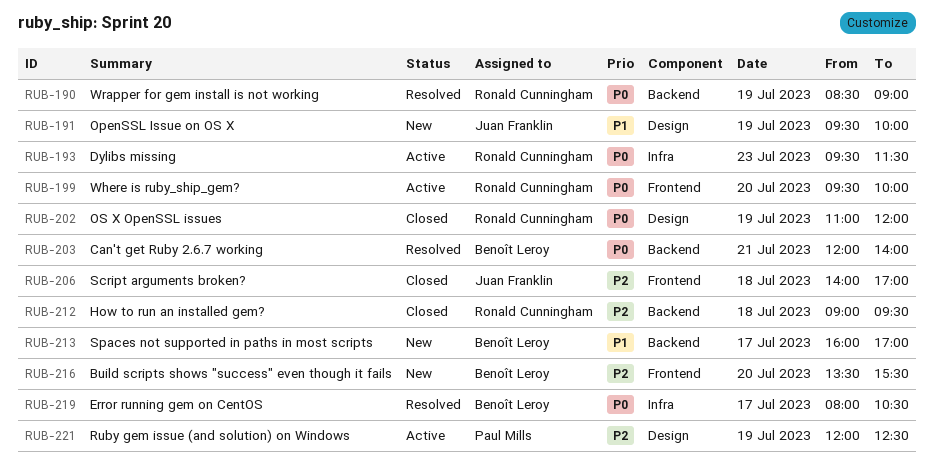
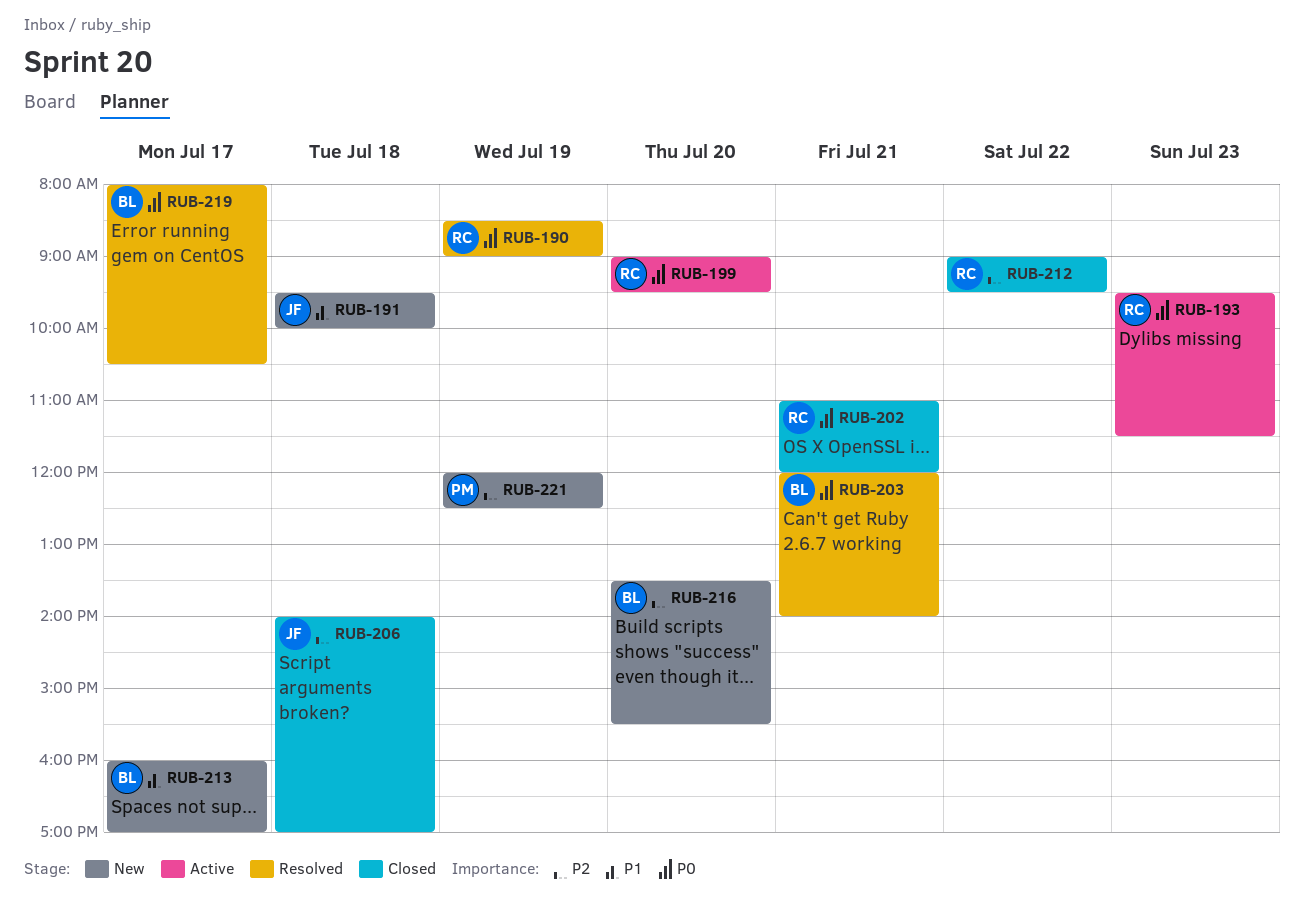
RUB-191, day: Jul 19 -> Jul 18
RUB-199, begins: 09:30 -> 09:00
RUB-199, ends: 10:00 -> 09:30
RUB-202, day: Jul 19 -> Jul 21
RUB-212, day: Jul 18 -> Jul 22
RUB-221, status: Active -> New

